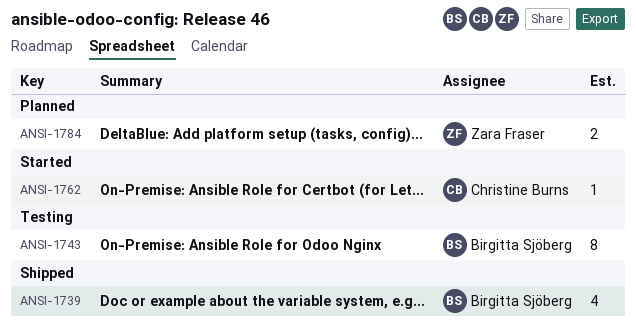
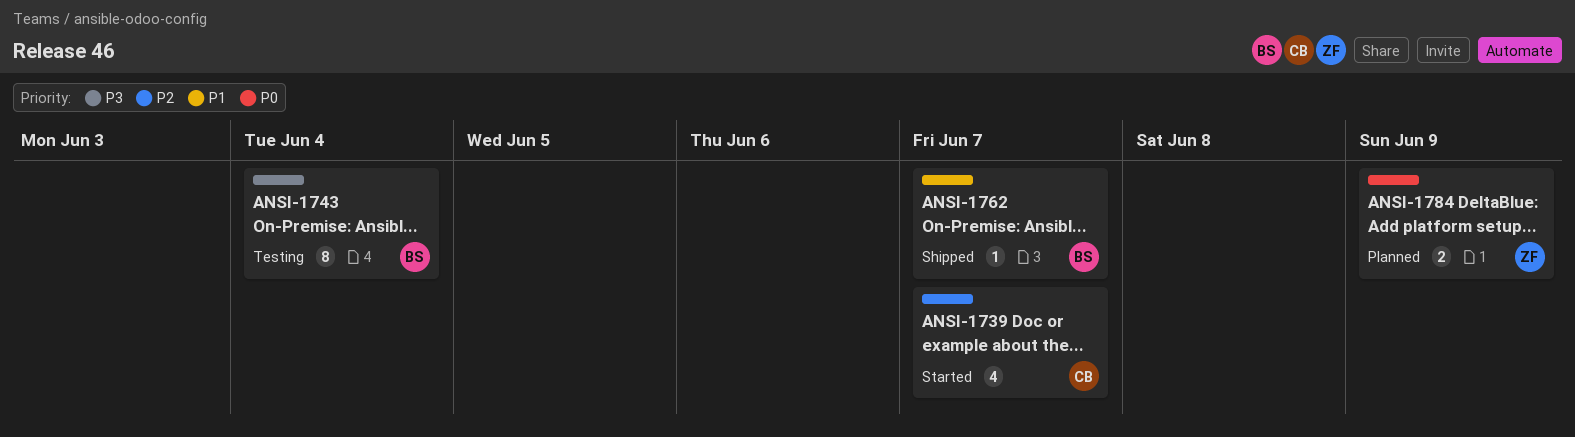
ANSI-1739, status: Shipped -> Started
ANSI-1739, owner: Birgitta Sjöberg -> Christine Burns
ANSI-1762, status: Started -> Shipped
ANSI-1762, owner: Christine Burns -> Birgitta Sjöberg

